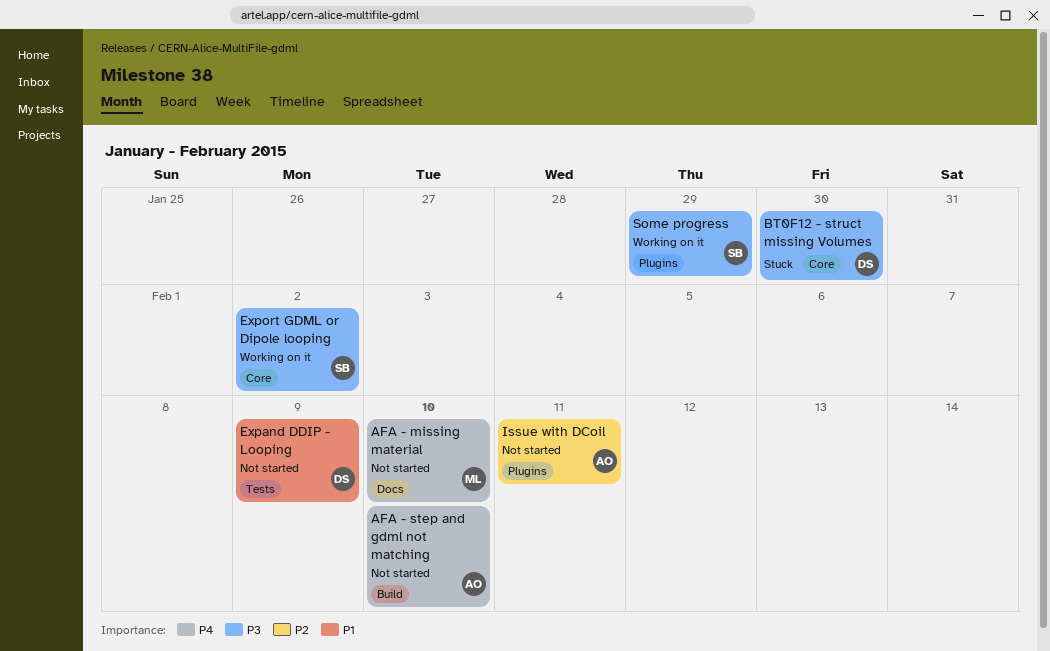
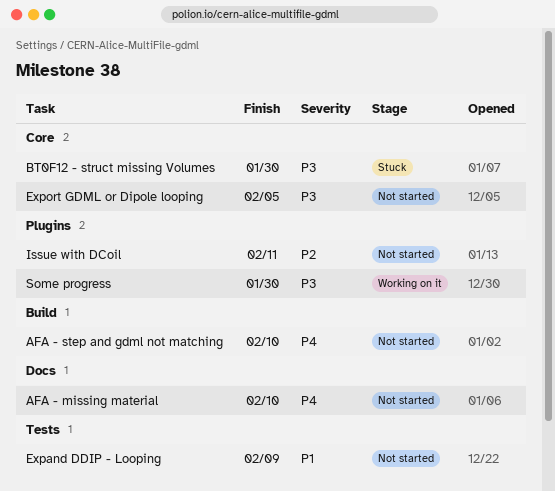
Export GDML or Dipole looping, status: Working on it -> Not started
Export GDML or Dipole looping, due: Feb 2 -> Feb 5
Some progress, due: Jan 29 -> Jan 30

